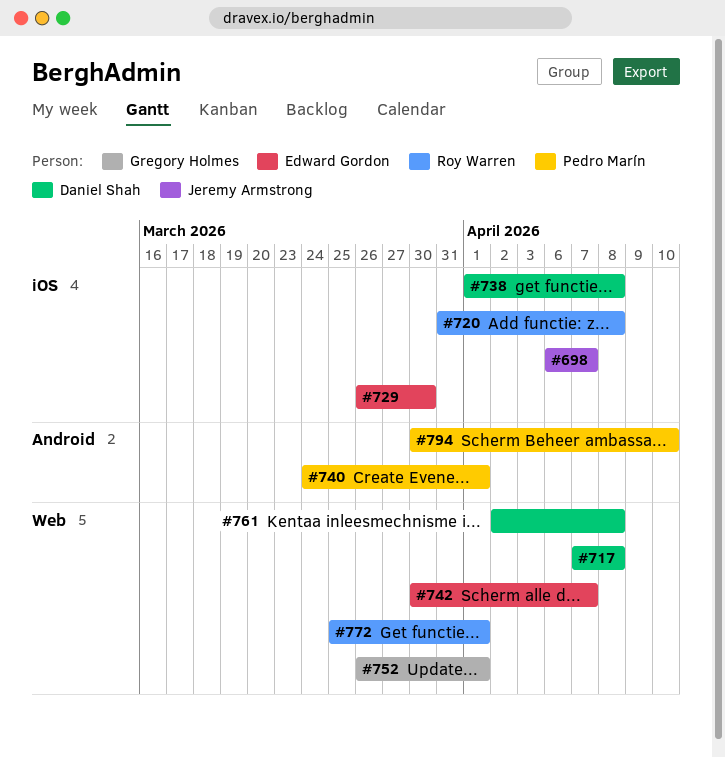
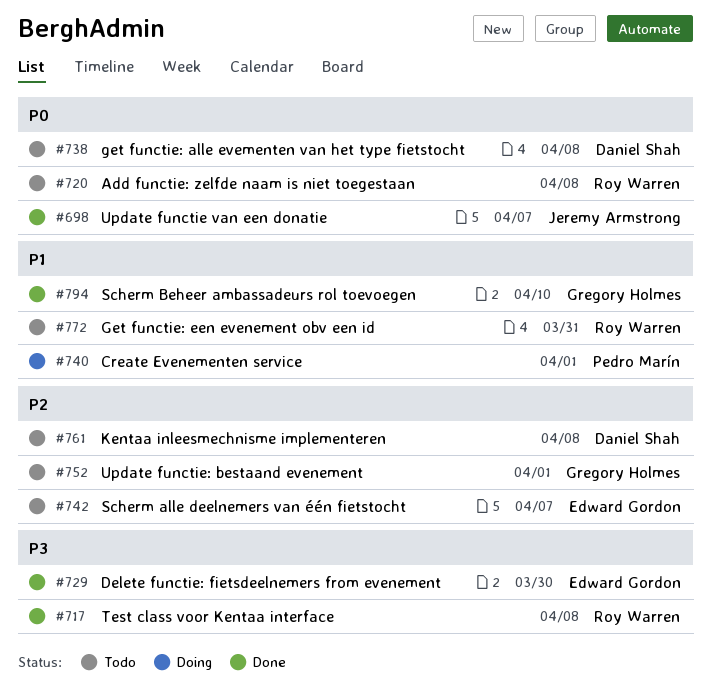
#717, owner: Daniel Shah -> Roy Warren
#772, due: Apr 1 -> Mar 31
#794, owner: Pedro Marín -> Gregory Holmes

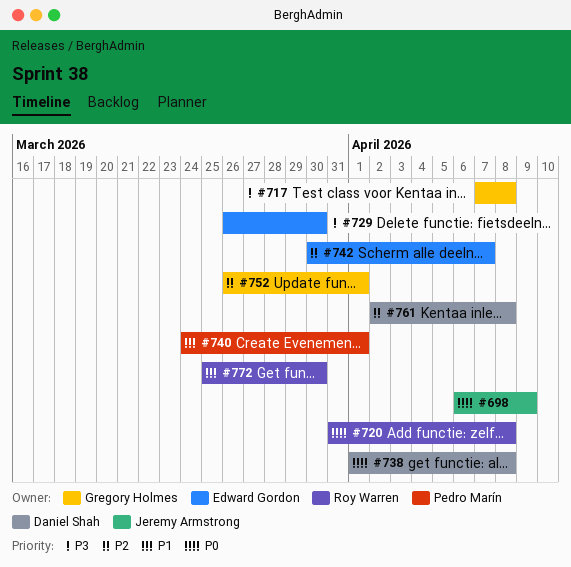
#698, due: Apr 7 -> Apr 9
#717, owner: Roy Warren -> Gregory Holmes
#772, due: Mar 31 -> Mar 30
#794: present -> none

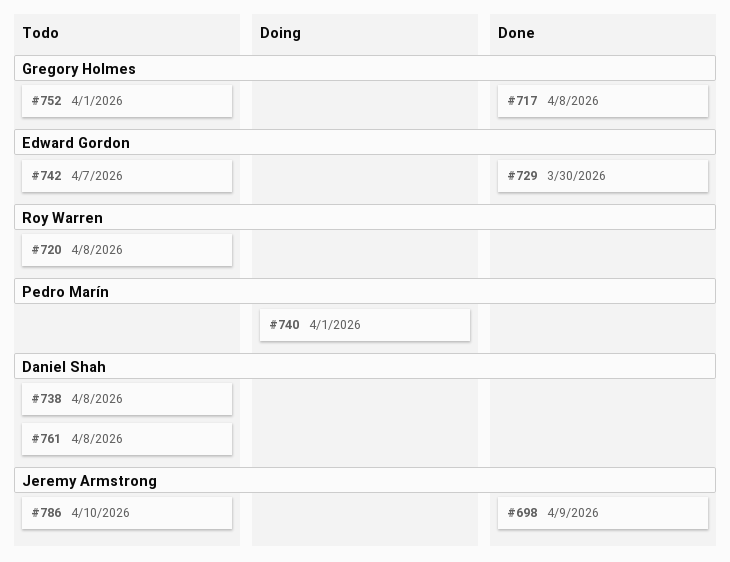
#772: present -> none
#786: none -> present

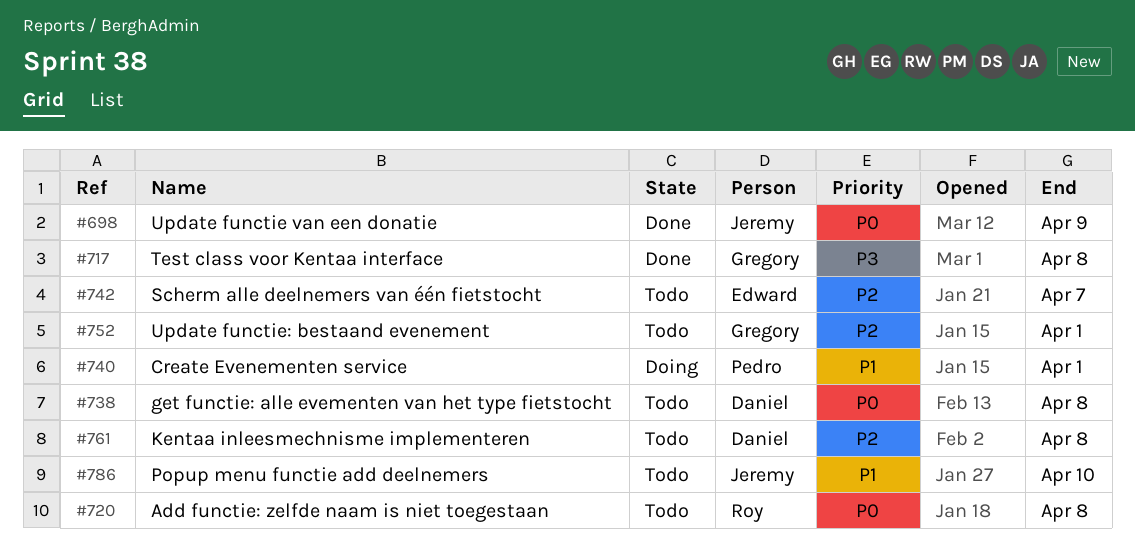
#729: present -> none

